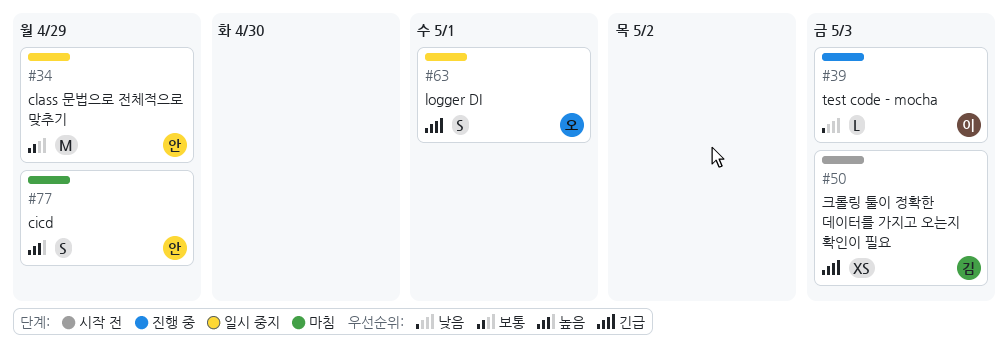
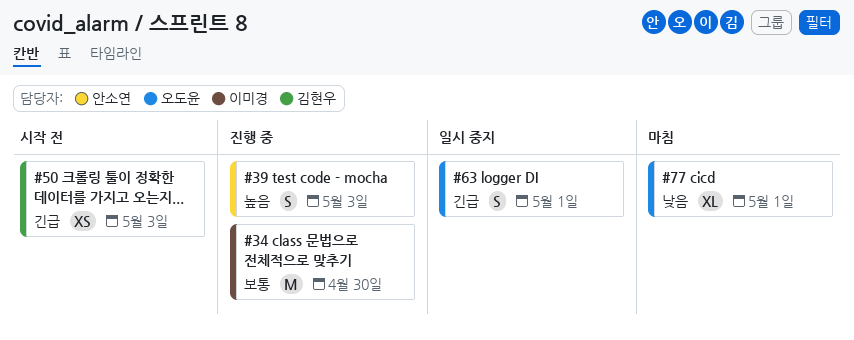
#34, status: 일시 중지 -> 진행 중
#34, owner: 안소연 -> 이미경
#34, due: Apr 29 -> Apr 30
#39, owner: 이미경 -> 안소연
#39, priority: 낮음 -> 높음
#39, estimate: L -> S
#77, owner: 안소연 -> 오도윤
#77, priority: 높음 -> 낮음
#77, estimate: S -> XL
#77, due: Apr 29 -> May 1

